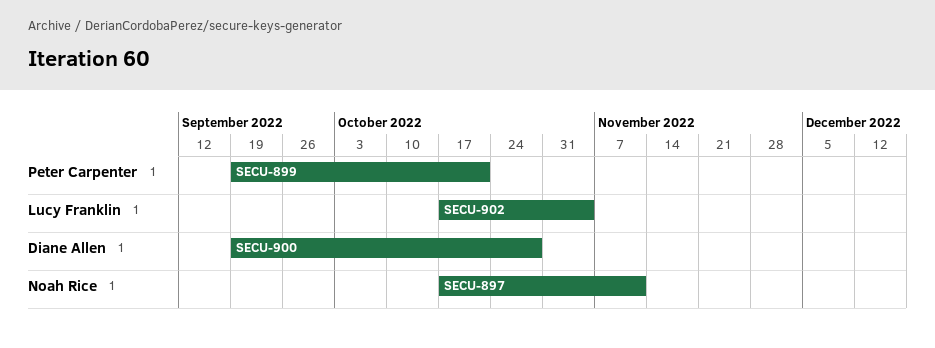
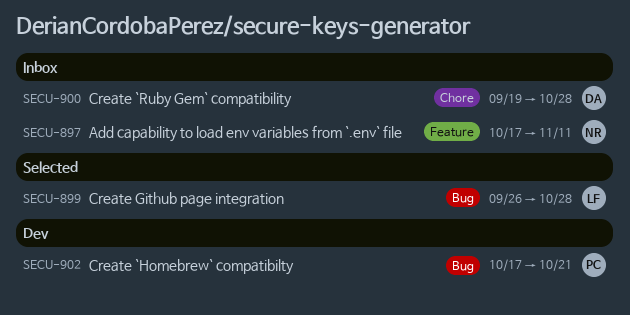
SECU-899, owner: Peter Carpenter -> Lucy Franklin
SECU-899, start: Sep 19 -> Sep 26
SECU-899, due: Oct 21 -> Oct 28
SECU-902, owner: Lucy Franklin -> Peter Carpenter
SECU-902, due: Nov 4 -> Oct 21

